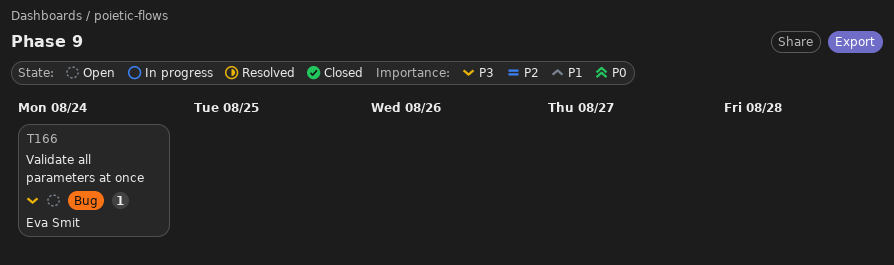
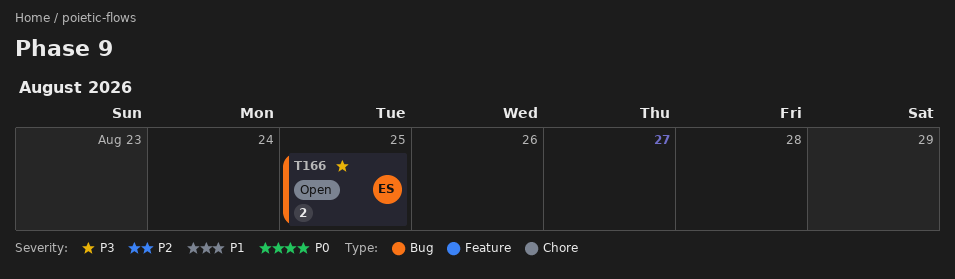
T166, estimate: 1 -> 2
T166, due: Aug 24 -> Aug 25

